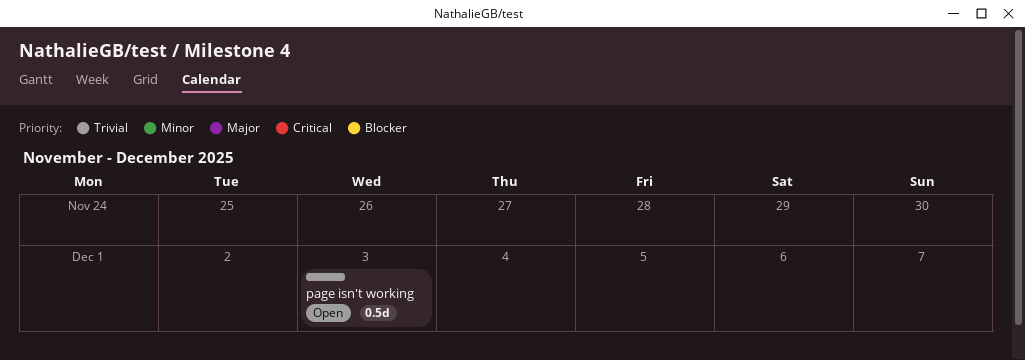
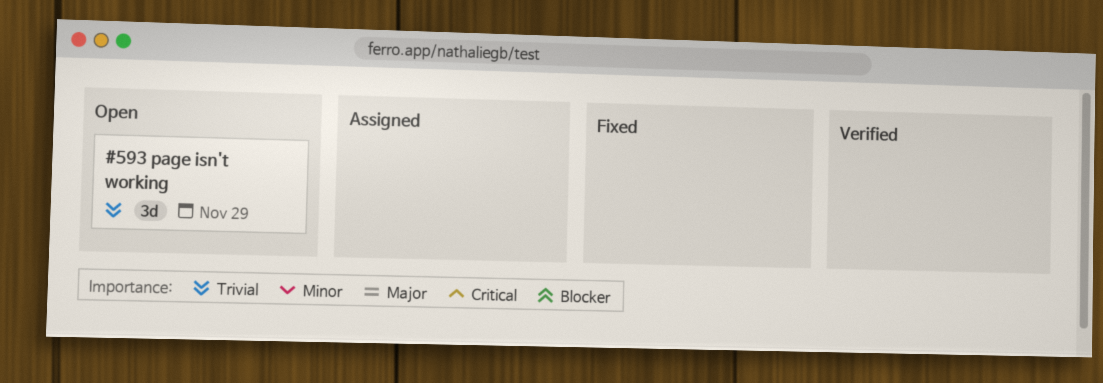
page isn't working, estimate: 0.5d -> 3d
page isn't working, due: Dec 3 -> Nov 29

